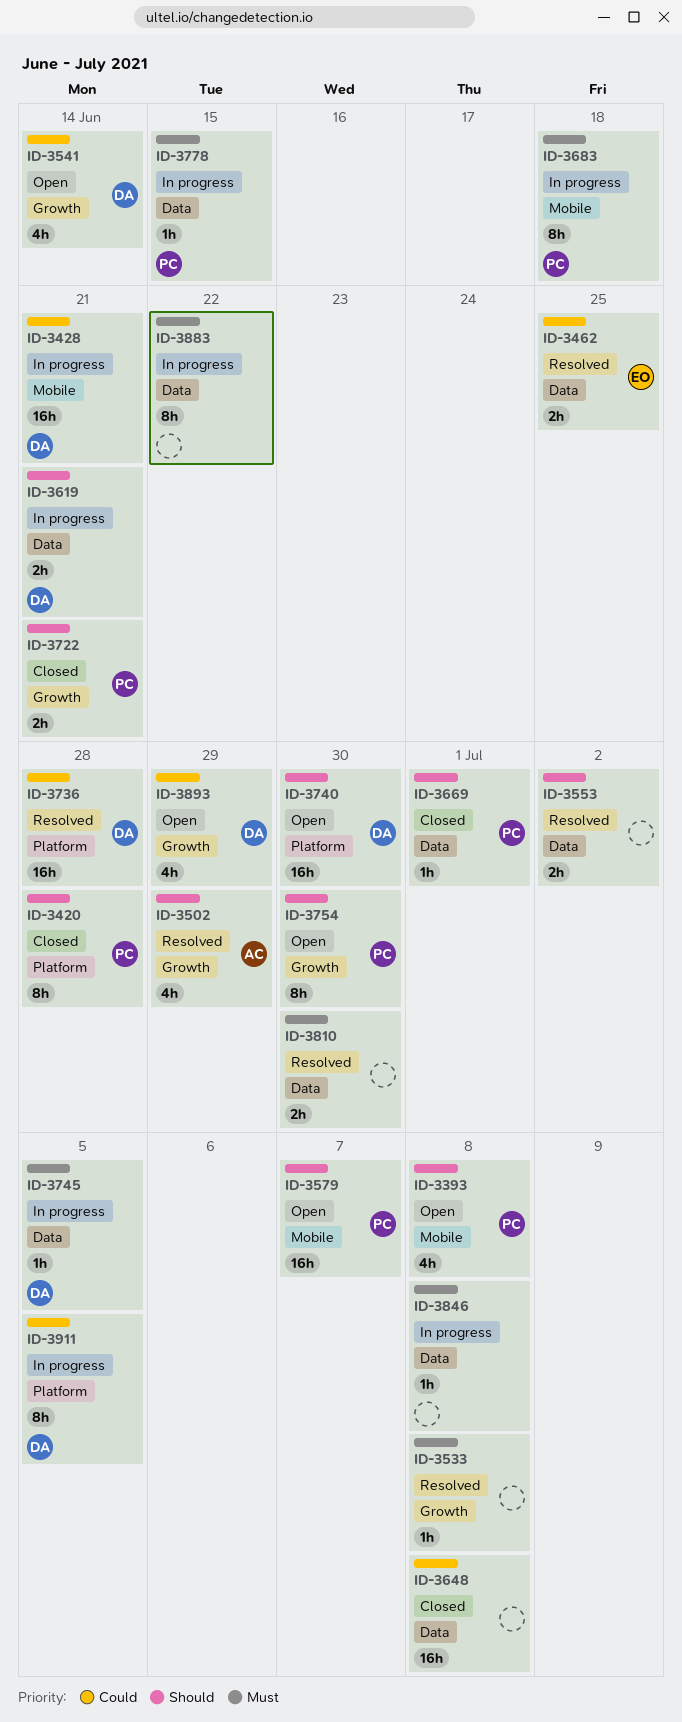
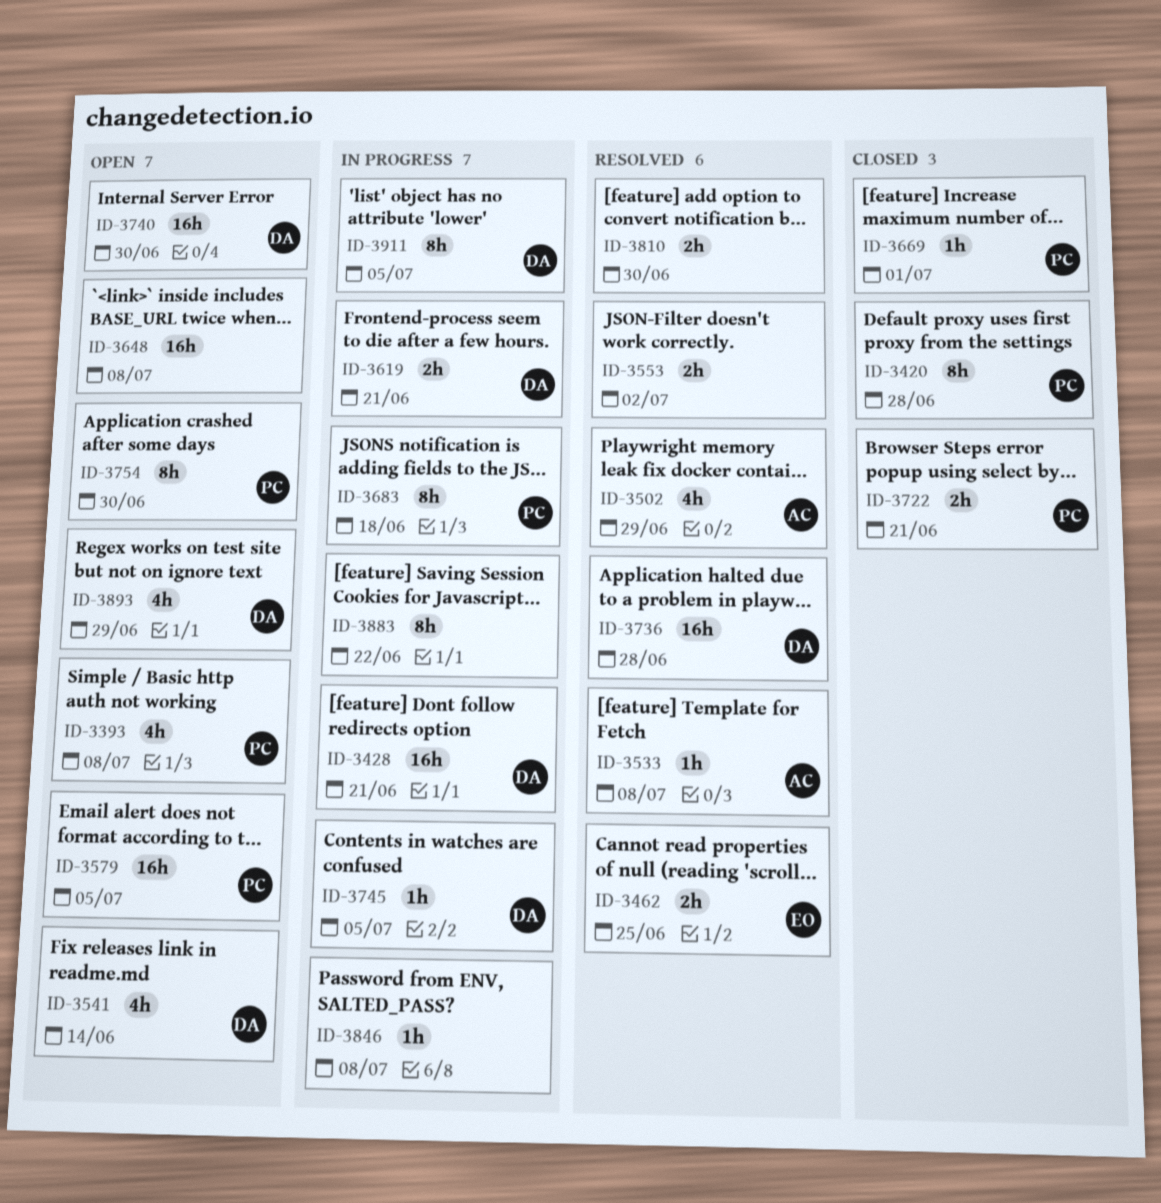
ID-3533, owner: none -> AC
ID-3579, due: Jul 7 -> Jul 5
ID-3648, status: Closed -> Open
ID-3778: present -> none

